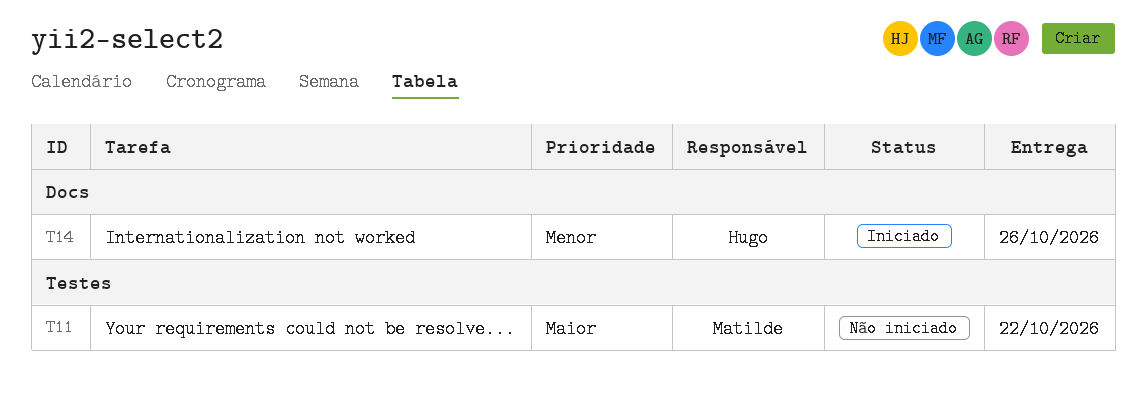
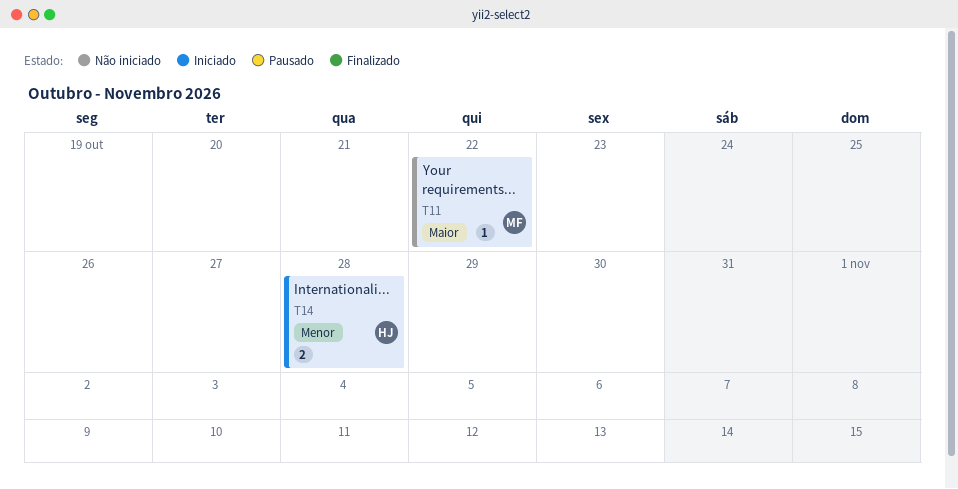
T14, due: Oct 26 -> Oct 28

